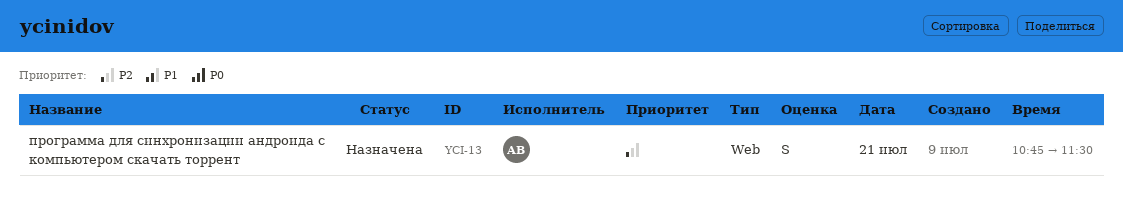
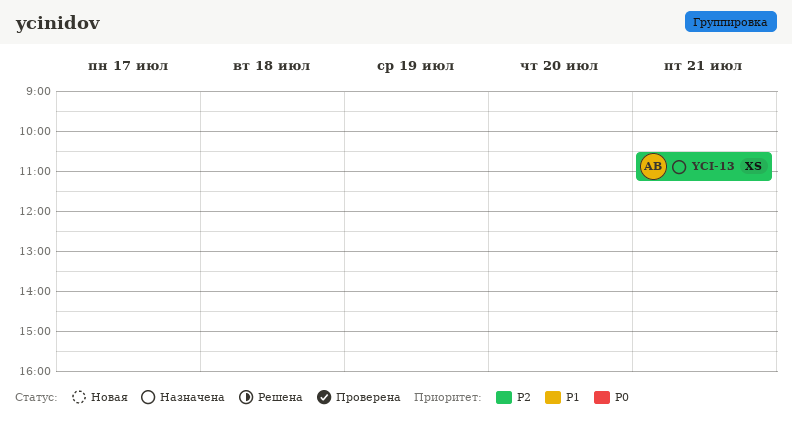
YCI-13, estimate: S -> XS
YCI-13, begins: 10:45 -> 10:30
YCI-13, ends: 11:30 -> 11:15

